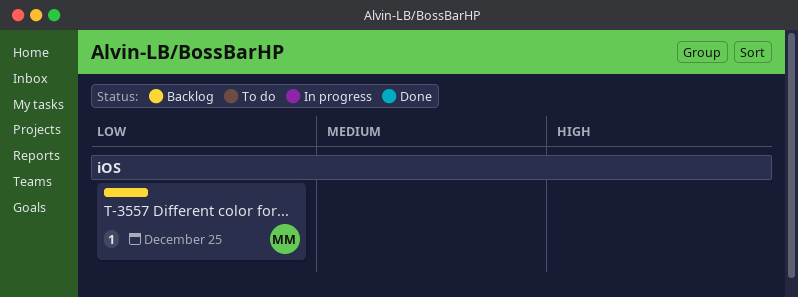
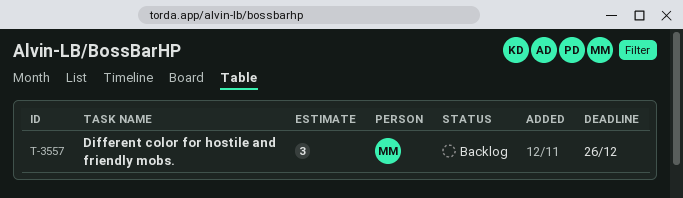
T-3557, estimate: 1 -> 3
T-3557, due: Dec 25 -> Dec 26

